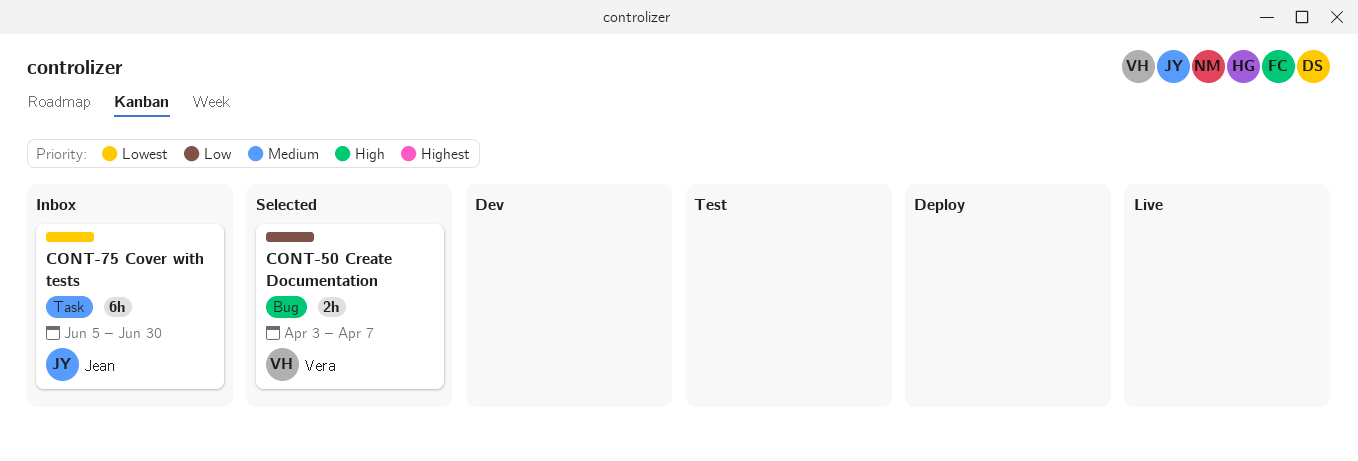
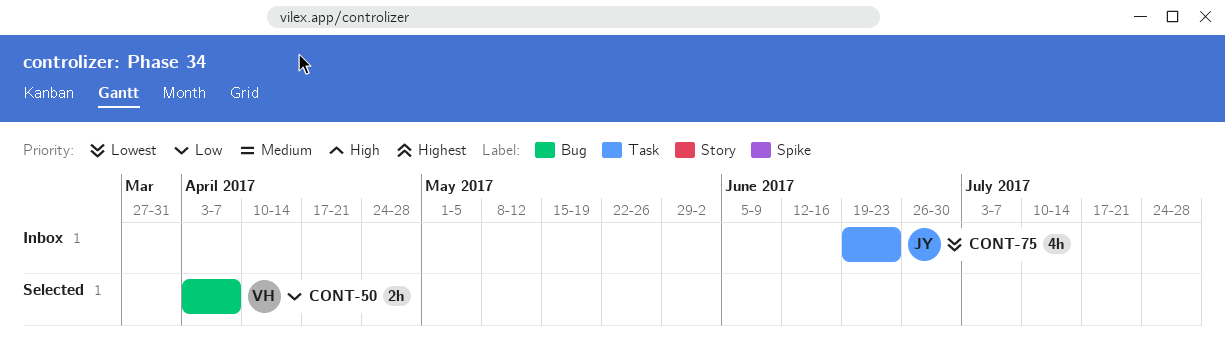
CONT-75, estimate: 6h -> 4h
CONT-75, start: Jun 5 -> Jun 19
CONT-75, due: Jun 30 -> Jun 23

